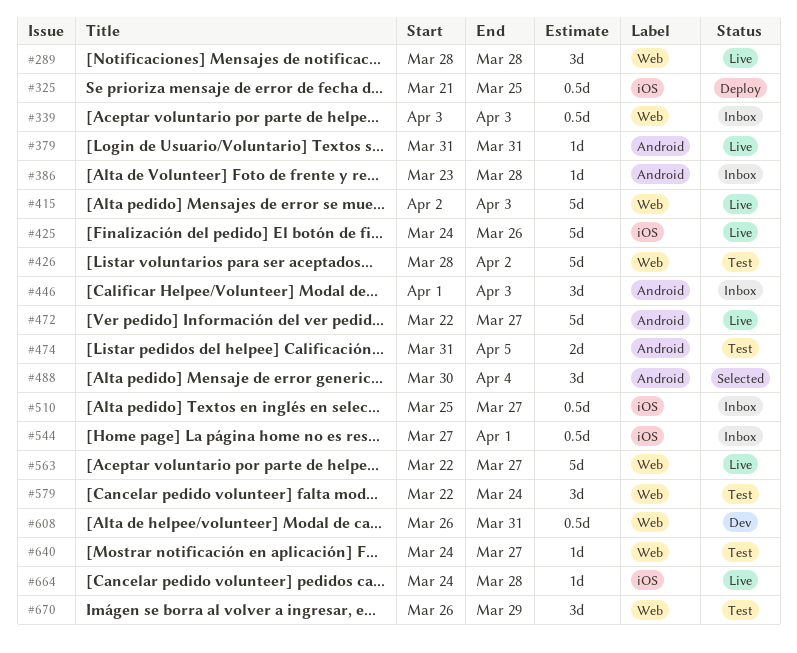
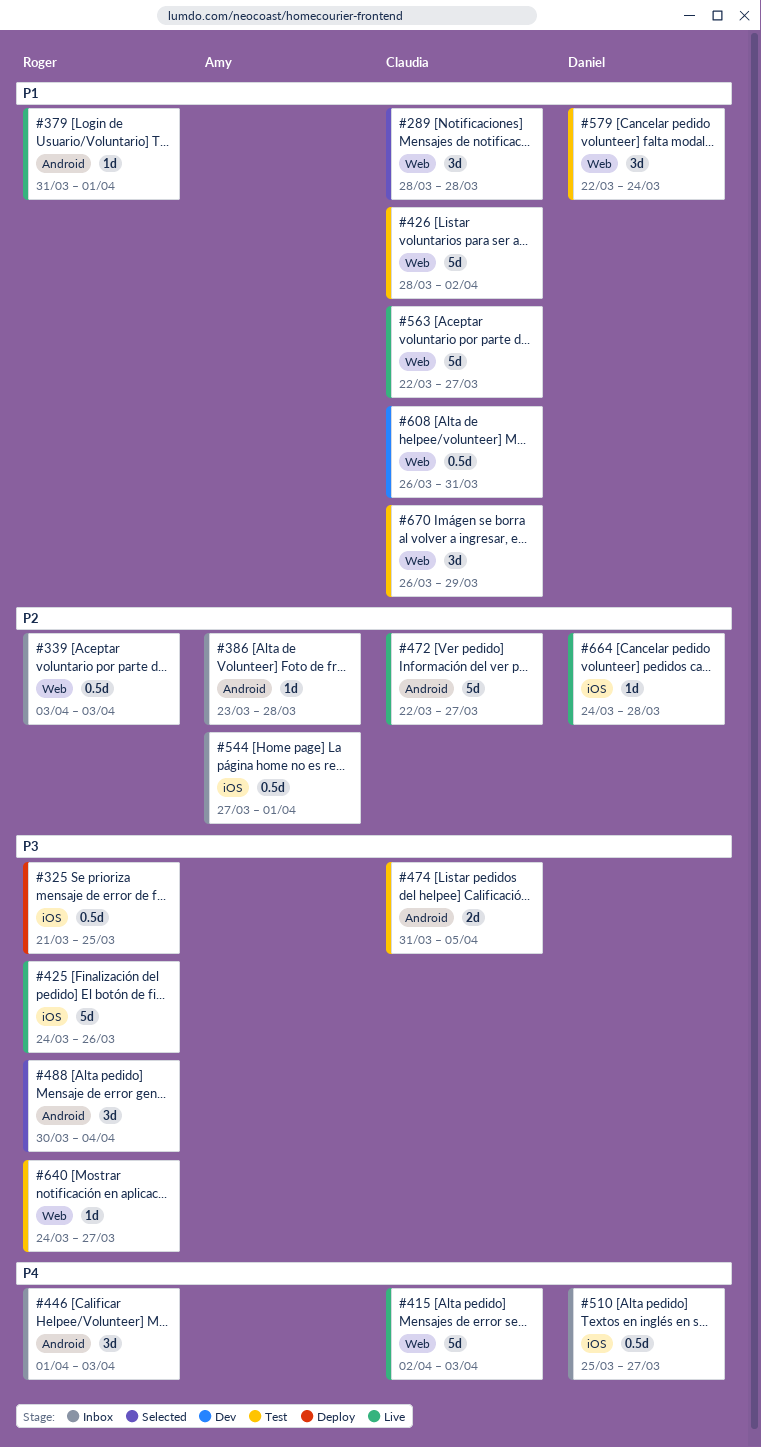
#289, status: Live -> Selected
#379, due: Mar 31 -> Apr 1

